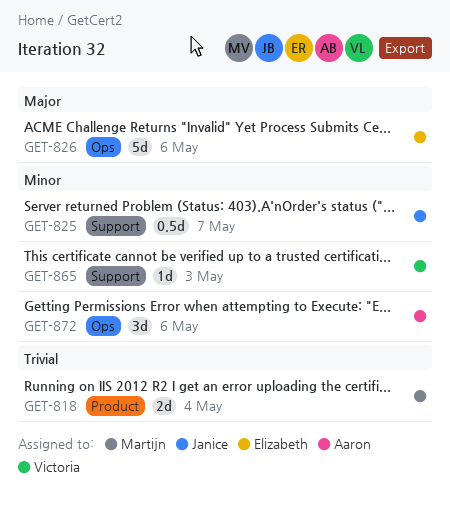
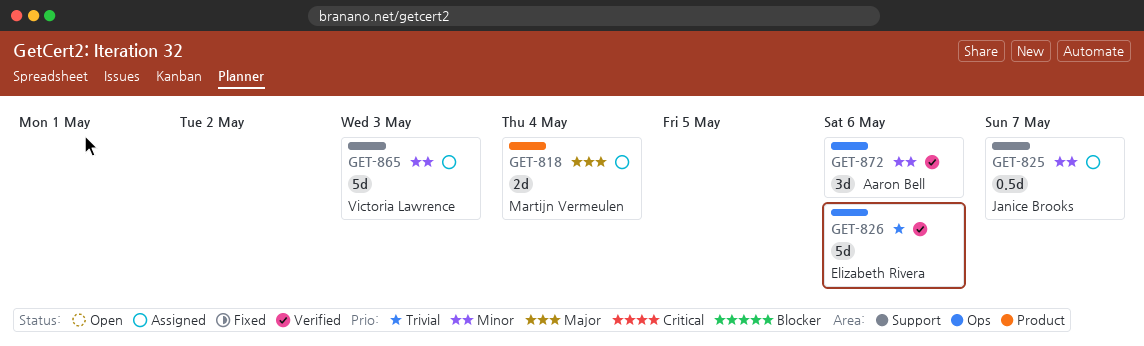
GET-818, priority: Trivial -> Major
GET-826, priority: Major -> Trivial
GET-865, estimate: 1d -> 5d

